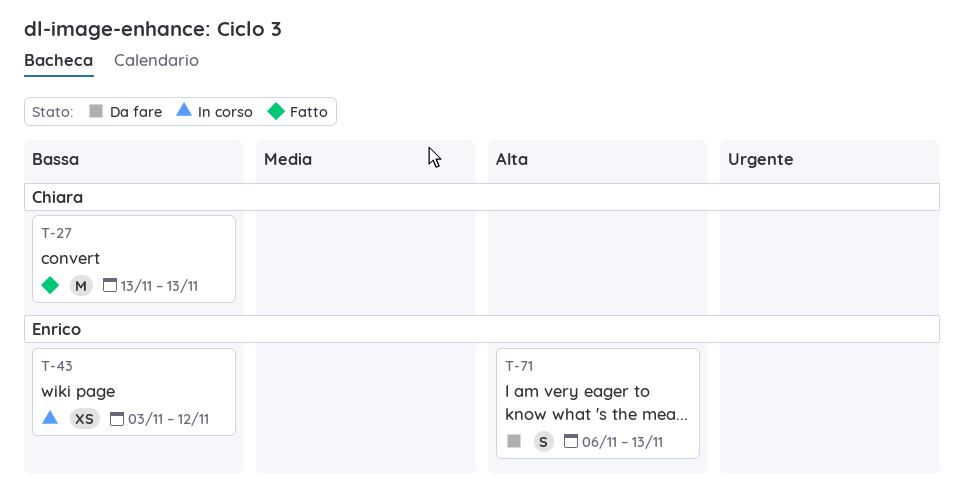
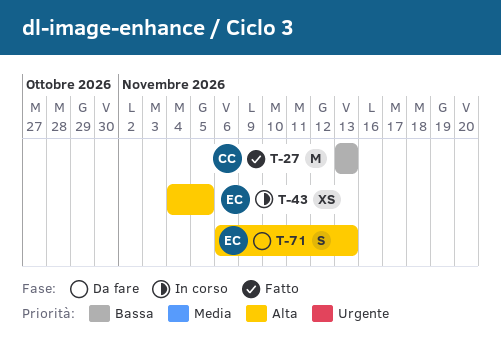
T-43, priority: Bassa -> Alta
T-43, start: Nov 3 -> Nov 4
T-43, due: Nov 12 -> Nov 5

